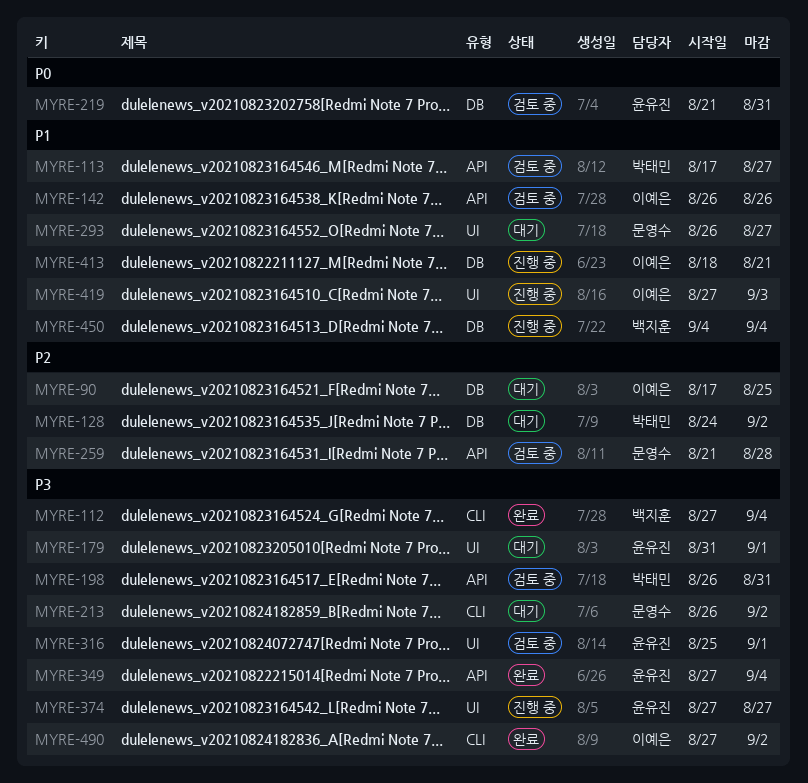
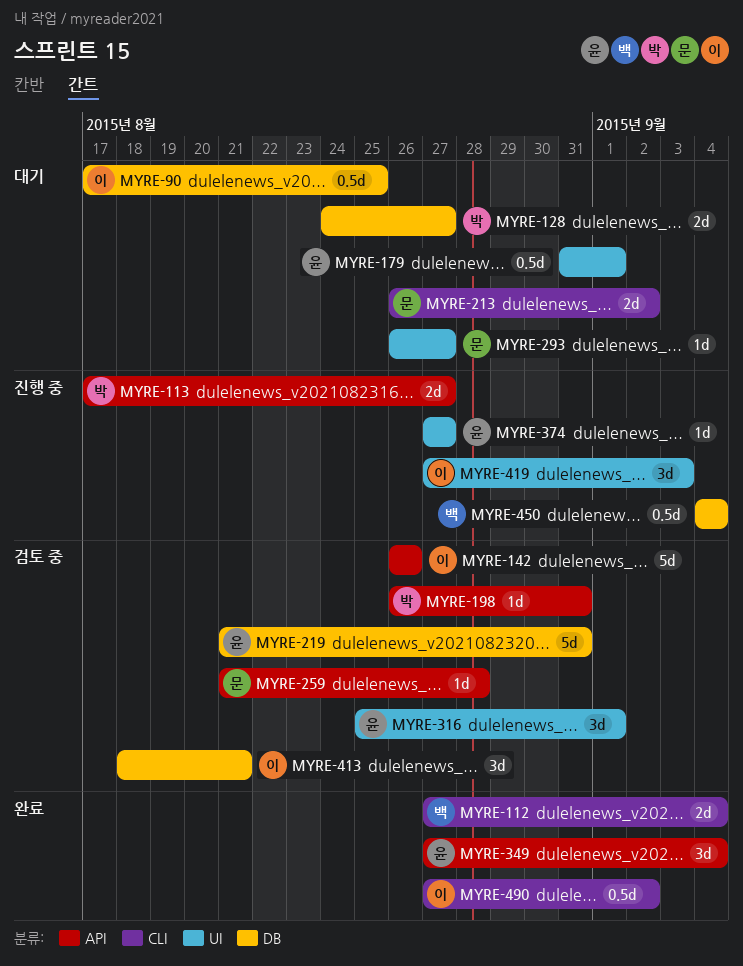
MYRE-113, status: 검토 중 -> 진행 중
MYRE-128, due: Sep 2 -> Aug 27
MYRE-413, status: 진행 중 -> 검토 중

